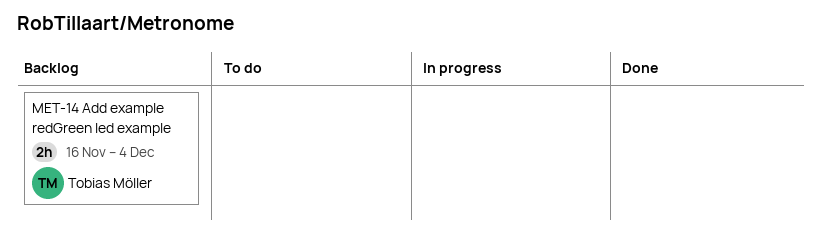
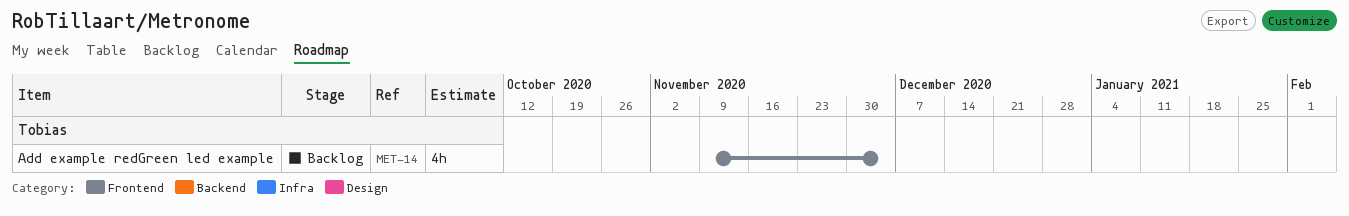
MET-14, estimate: 2h -> 4h
MET-14, start: Nov 16 -> Nov 9

